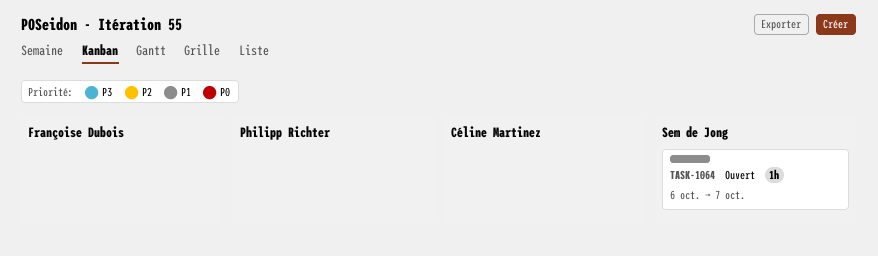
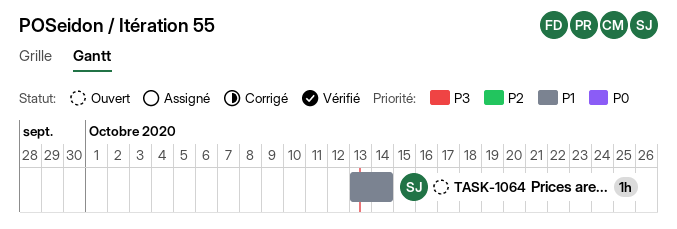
TASK-1064, start: Oct 6 -> Oct 13
TASK-1064, due: Oct 7 -> Oct 14

